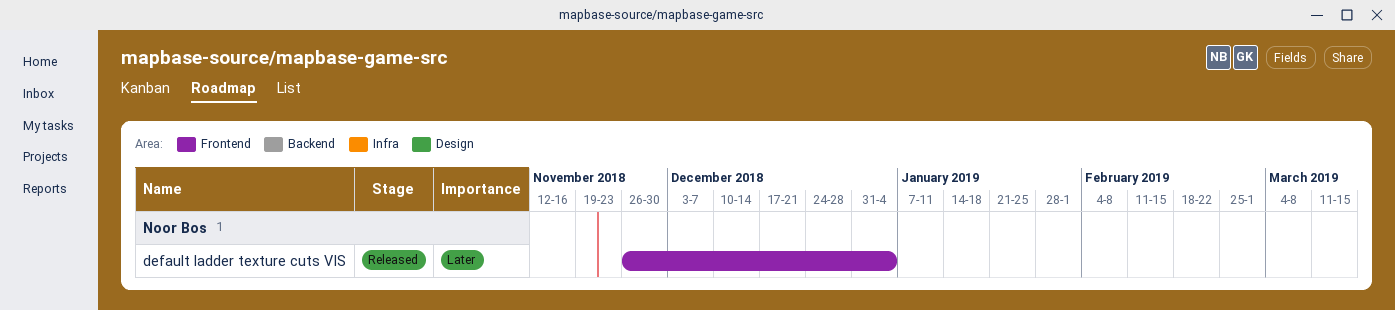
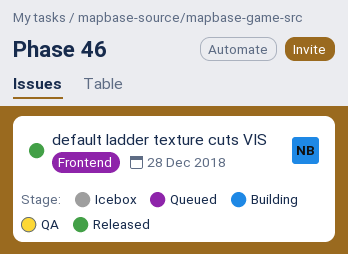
default ladder texture cuts VIS, due: Jan 4 -> Dec 28

